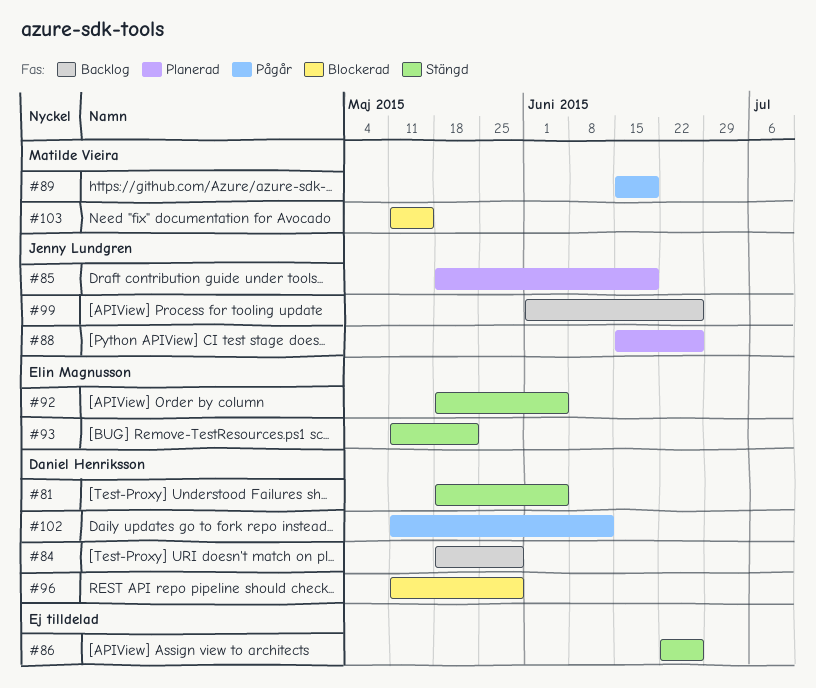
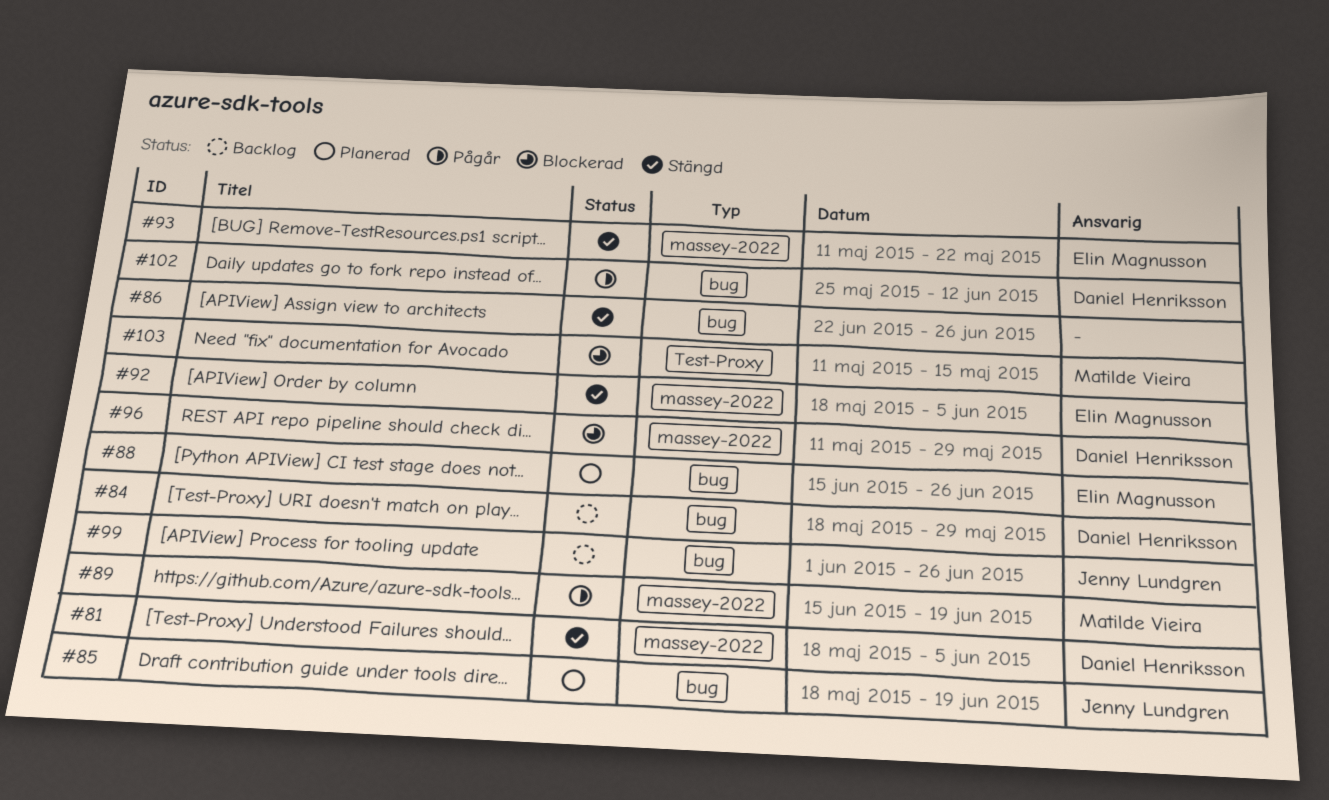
#88, owner: Jenny Lundgren -> Elin Magnusson
#102, start: May 11 -> May 25

